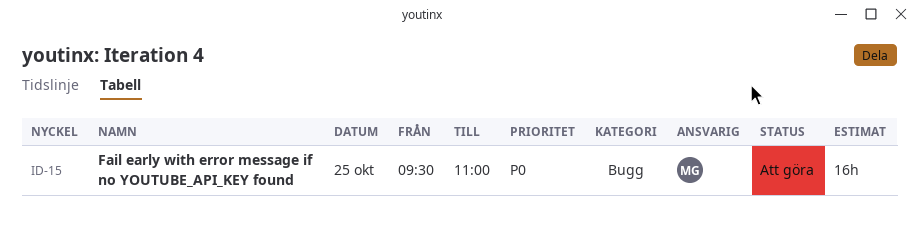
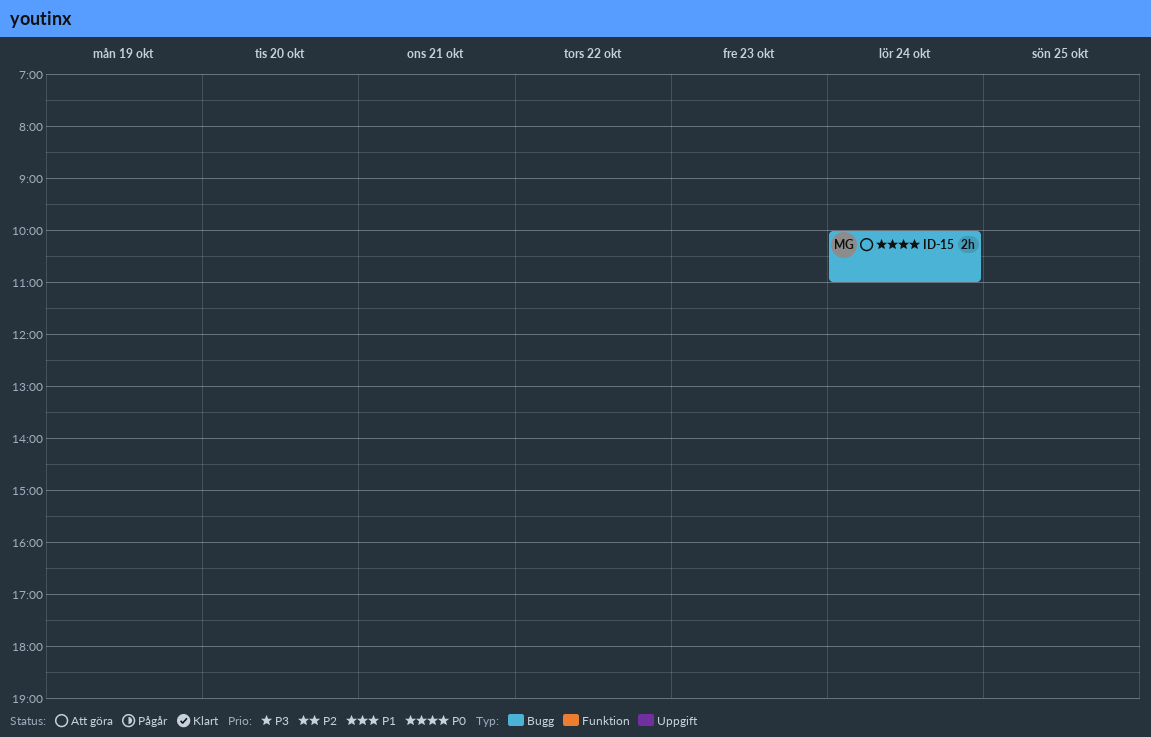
ID-15, estimate: 16h -> 2h
ID-15, day: Oct 25 -> Oct 24
ID-15, begins: 09:30 -> 10:00

